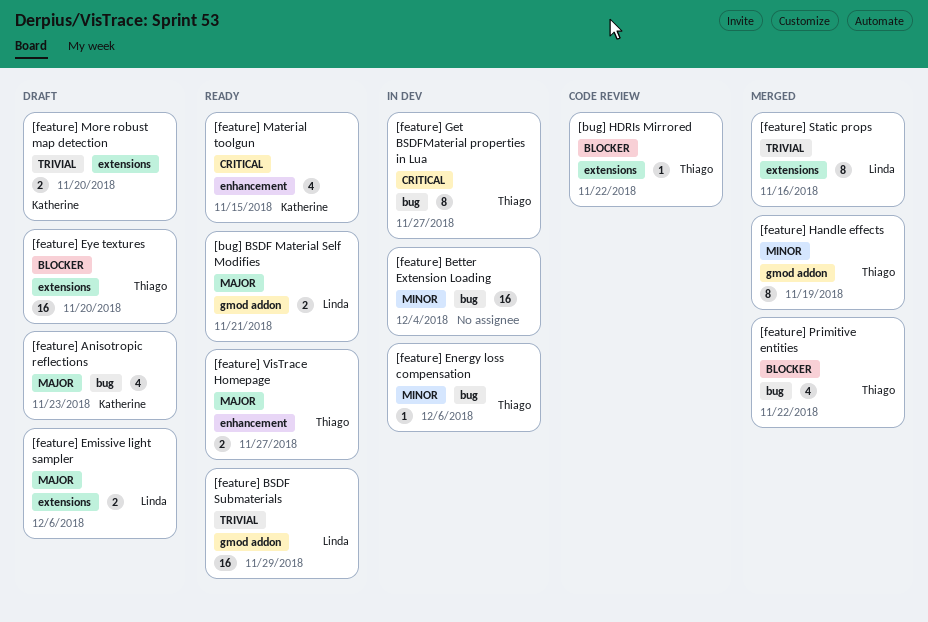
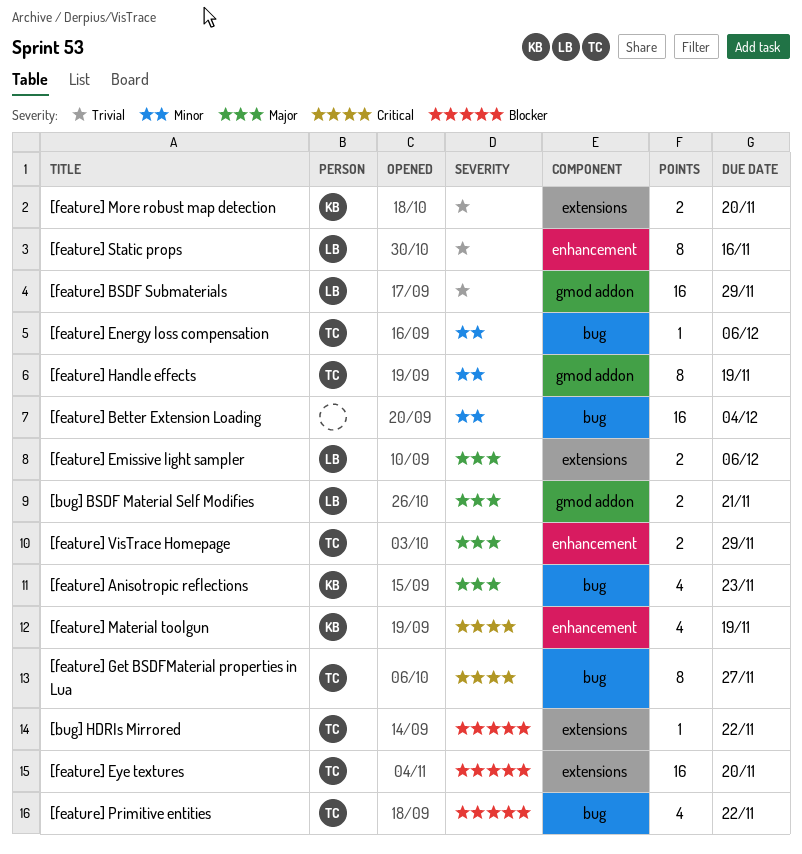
[feature] Material toolgun, due: Nov 15 -> Nov 19
[feature] Static props, label: extensions -> enhancement
[feature] VisTrace Homepage, due: Nov 27 -> Nov 29

